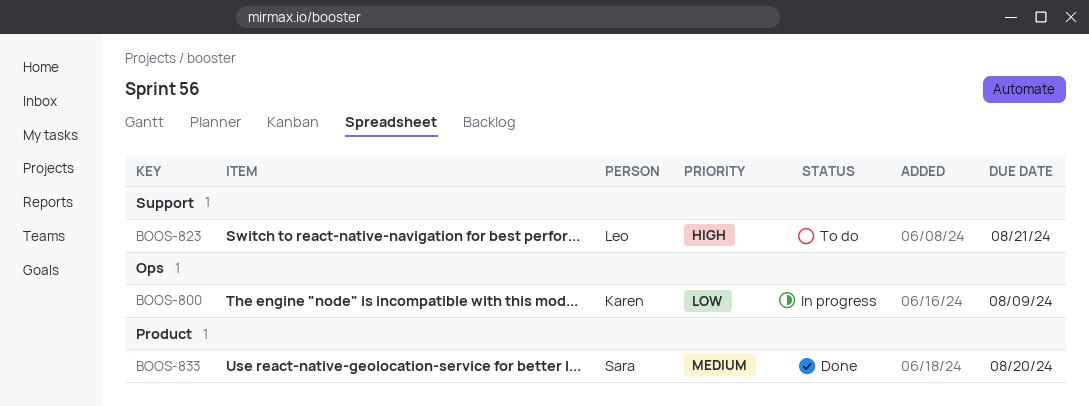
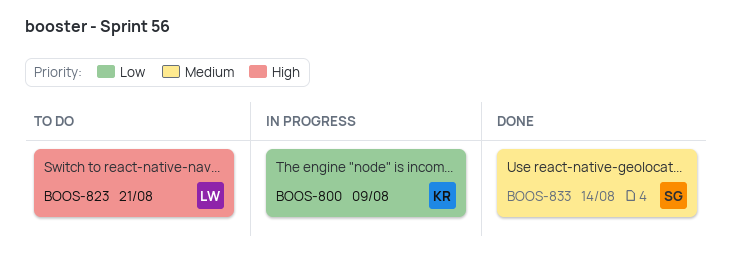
BOOS-833, due: Aug 20 -> Aug 14

